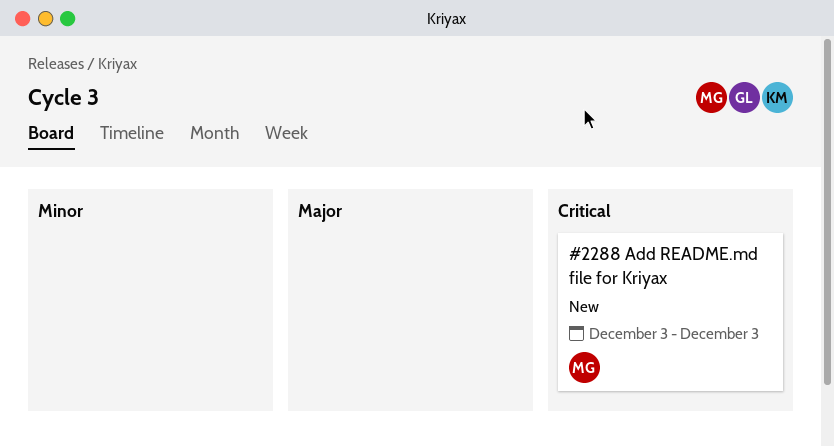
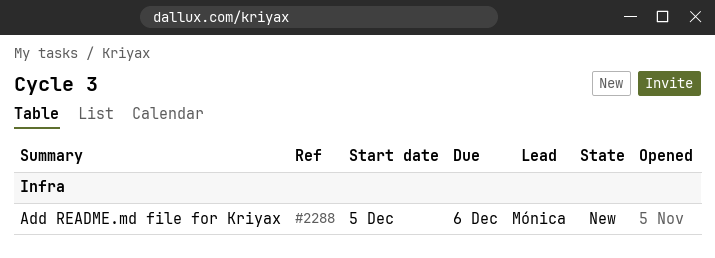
#2288, start: Dec 3 -> Dec 5
#2288, due: Dec 3 -> Dec 6

